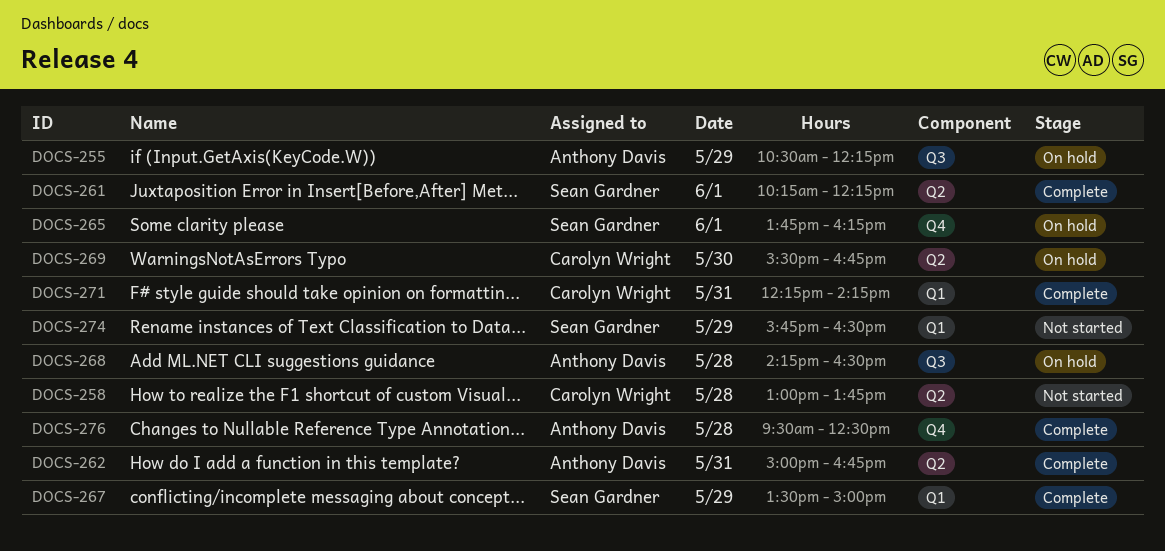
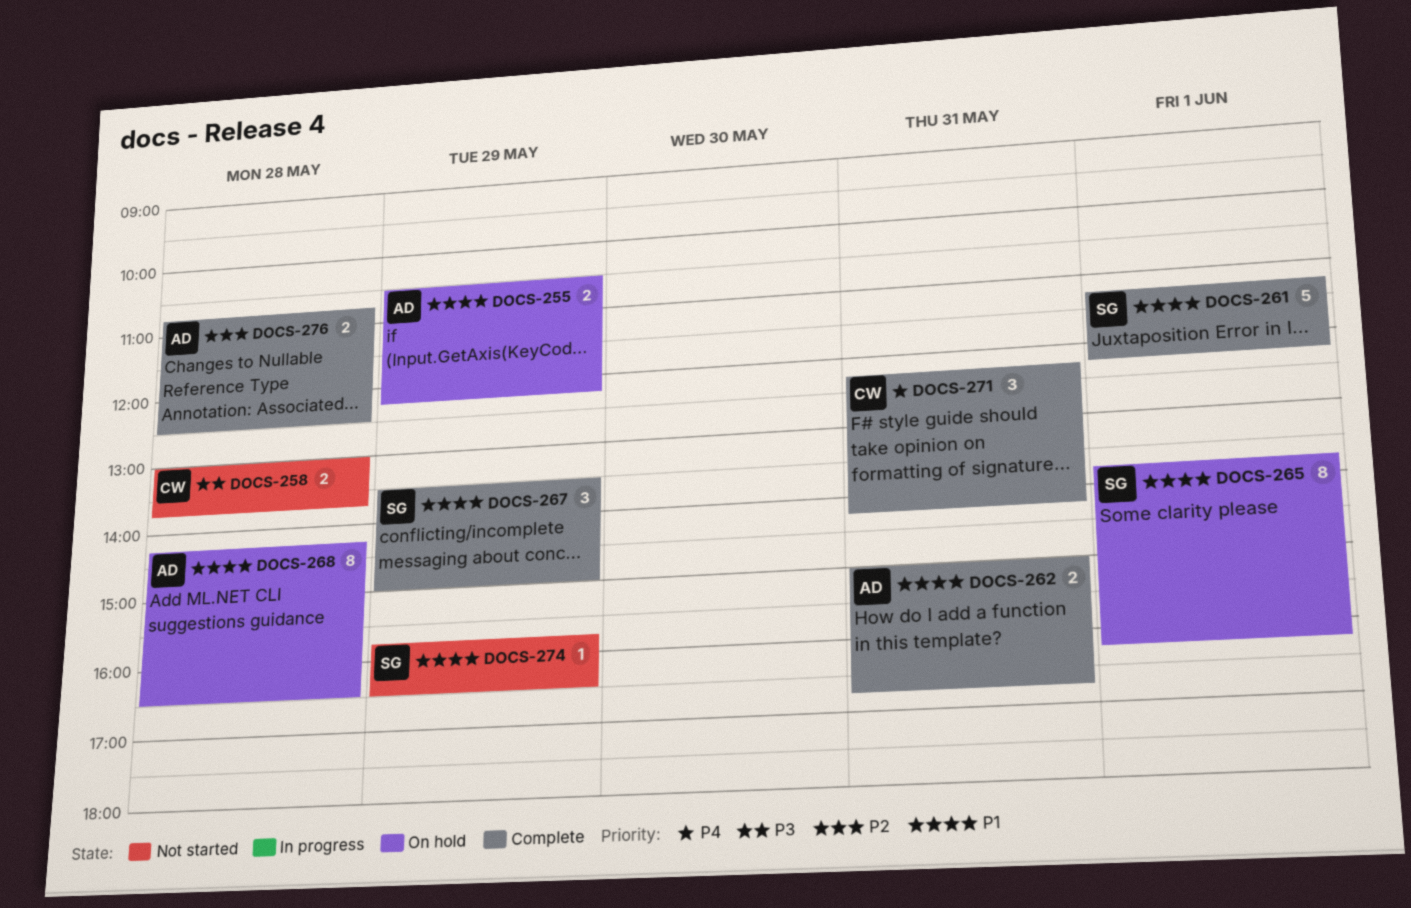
DOCS-261, begins: 10:15 -> 11:15
DOCS-269: present -> none
DOCS-276, begins: 09:30 -> 10:45

